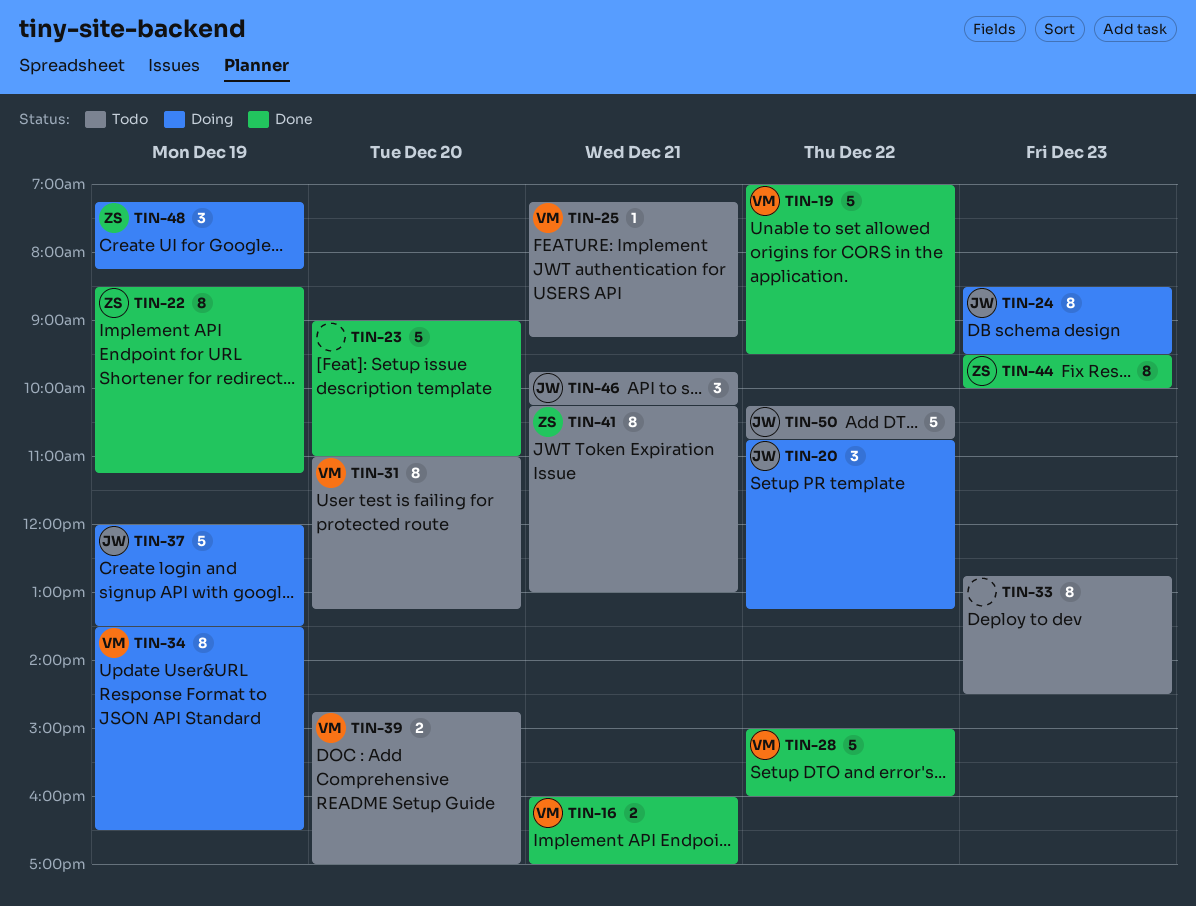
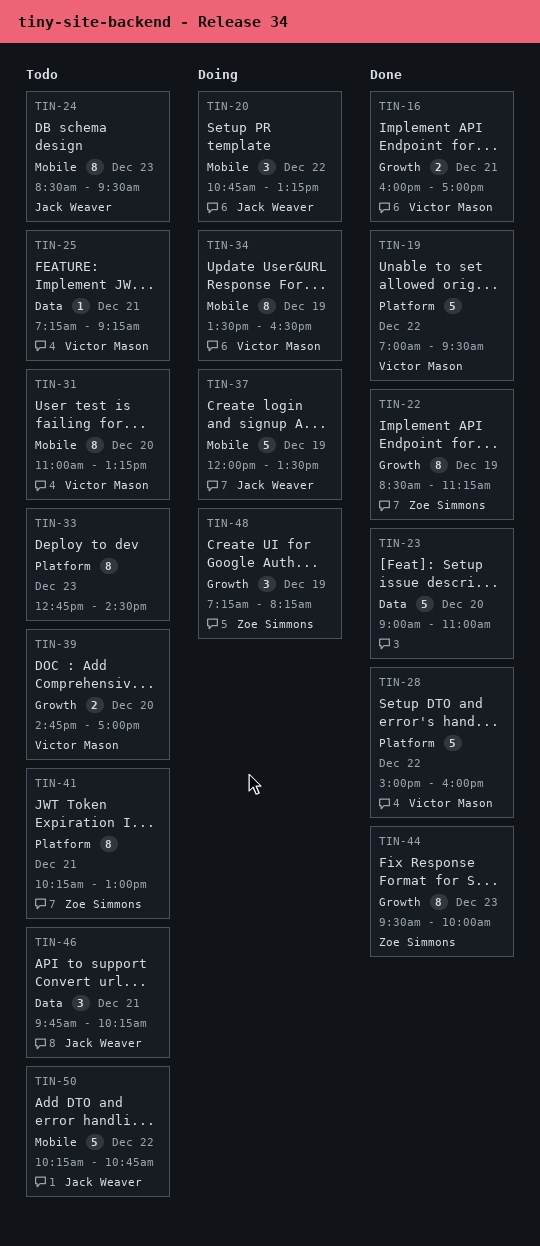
TIN-24, status: Doing -> Todo

